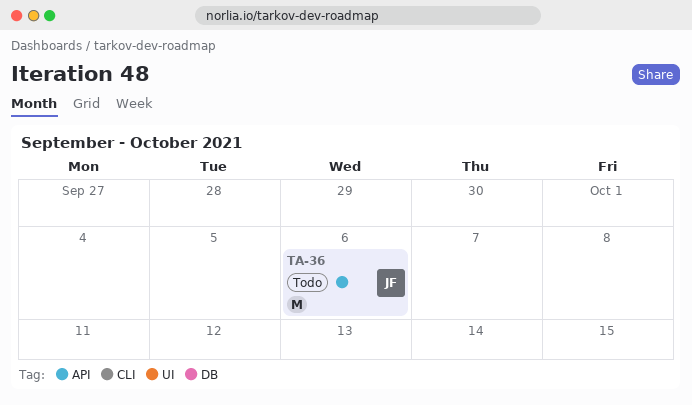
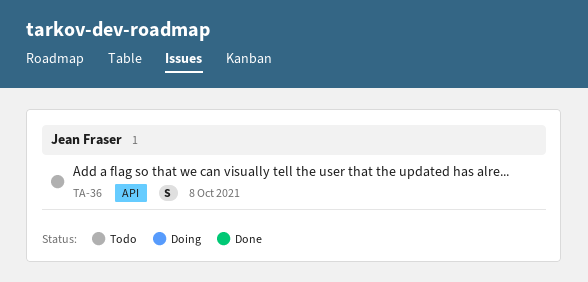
TA-36, estimate: M -> S
TA-36, due: Oct 6 -> Oct 8

